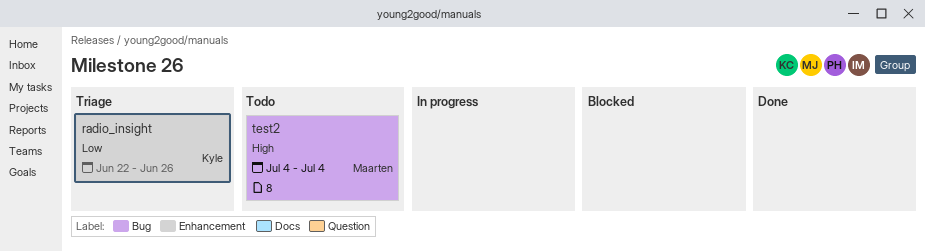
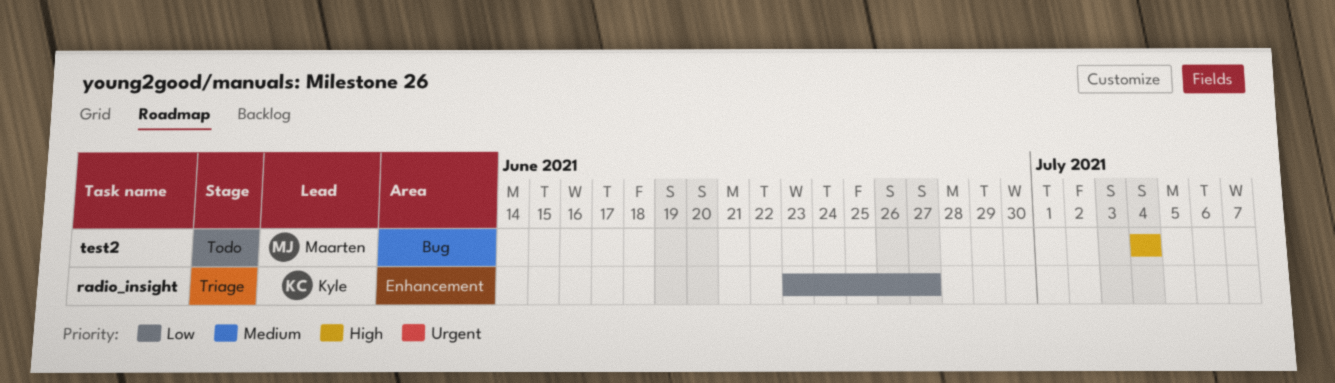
radio_insight, start: Jun 22 -> Jun 23
radio_insight, due: Jun 26 -> Jun 27

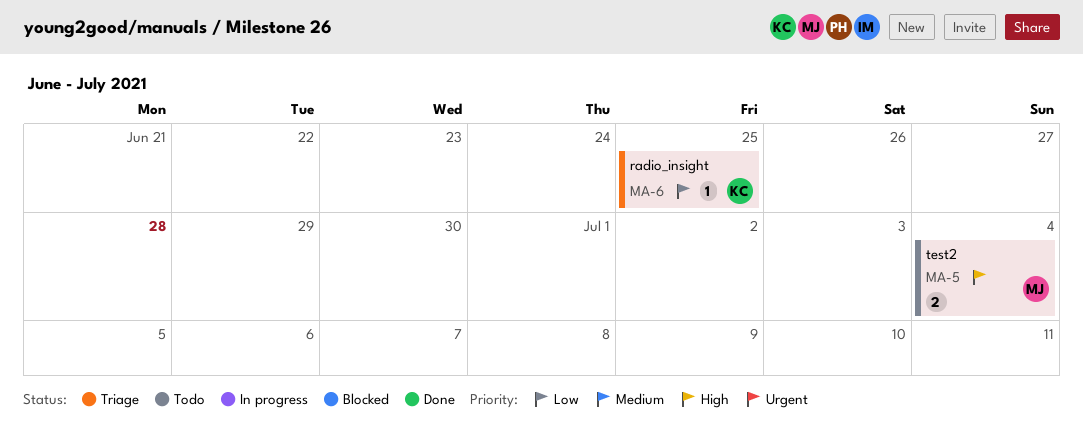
radio_insight, due: Jun 27 -> Jun 25

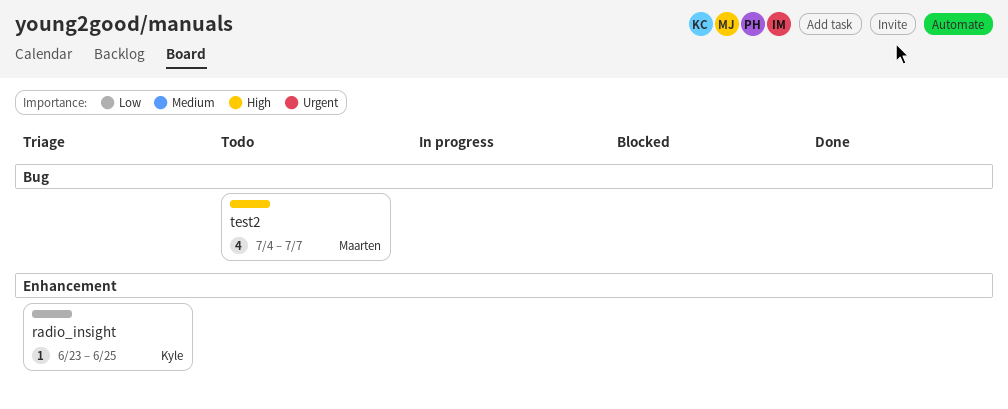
test2, estimate: 2 -> 4
test2, due: Jul 4 -> Jul 7

